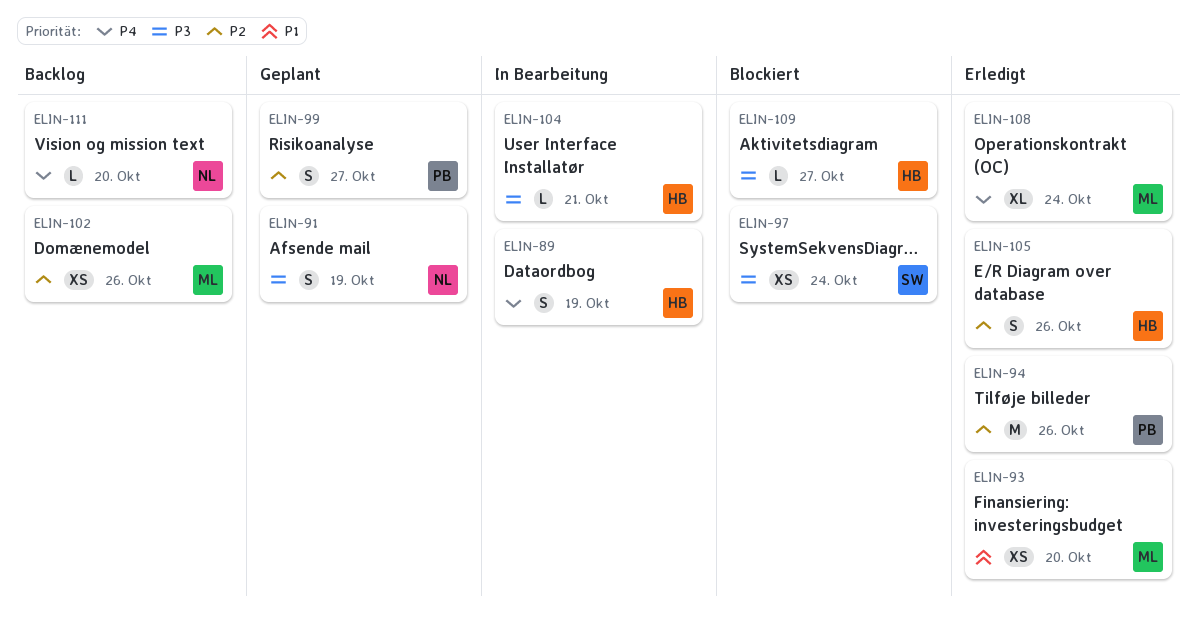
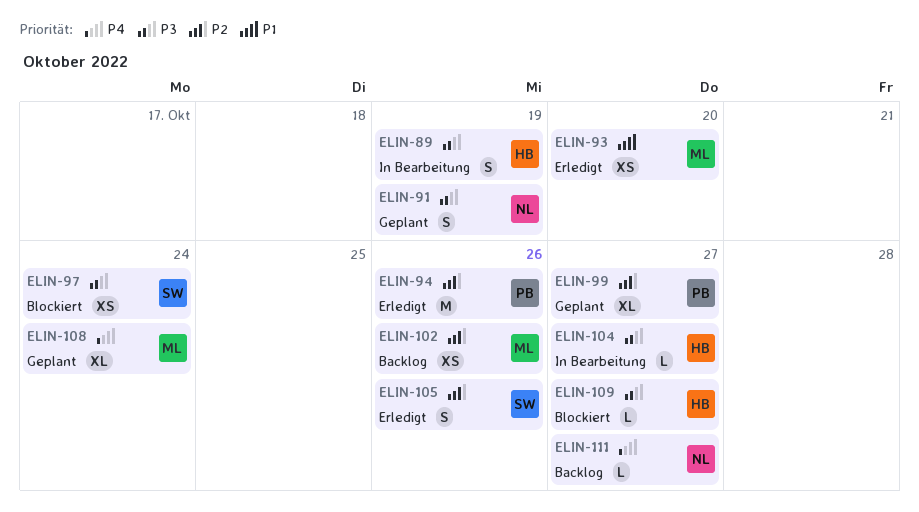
ELIN-89, priority: P4 -> P3
ELIN-99, estimate: S -> XL
ELIN-104, due: Oct 21 -> Oct 27
ELIN-105, owner: HB -> SW
ELIN-108, status: Erledigt -> Geplant
ELIN-111, due: Oct 20 -> Oct 27

